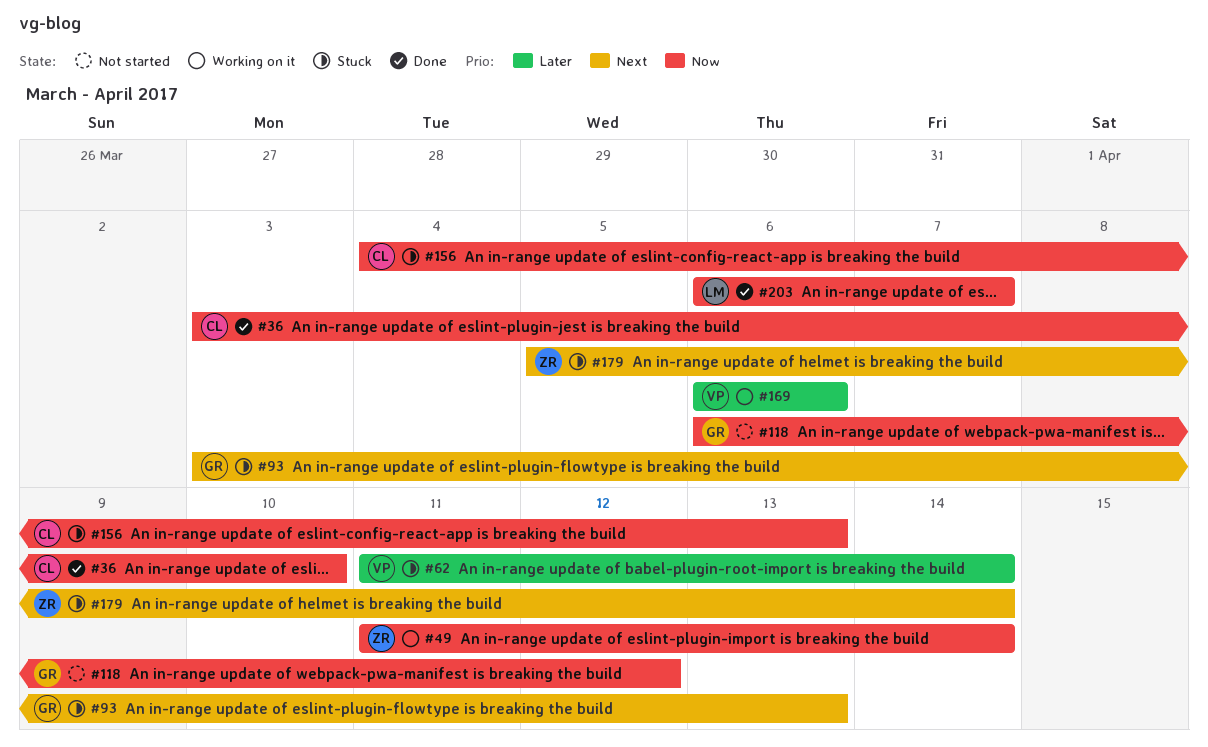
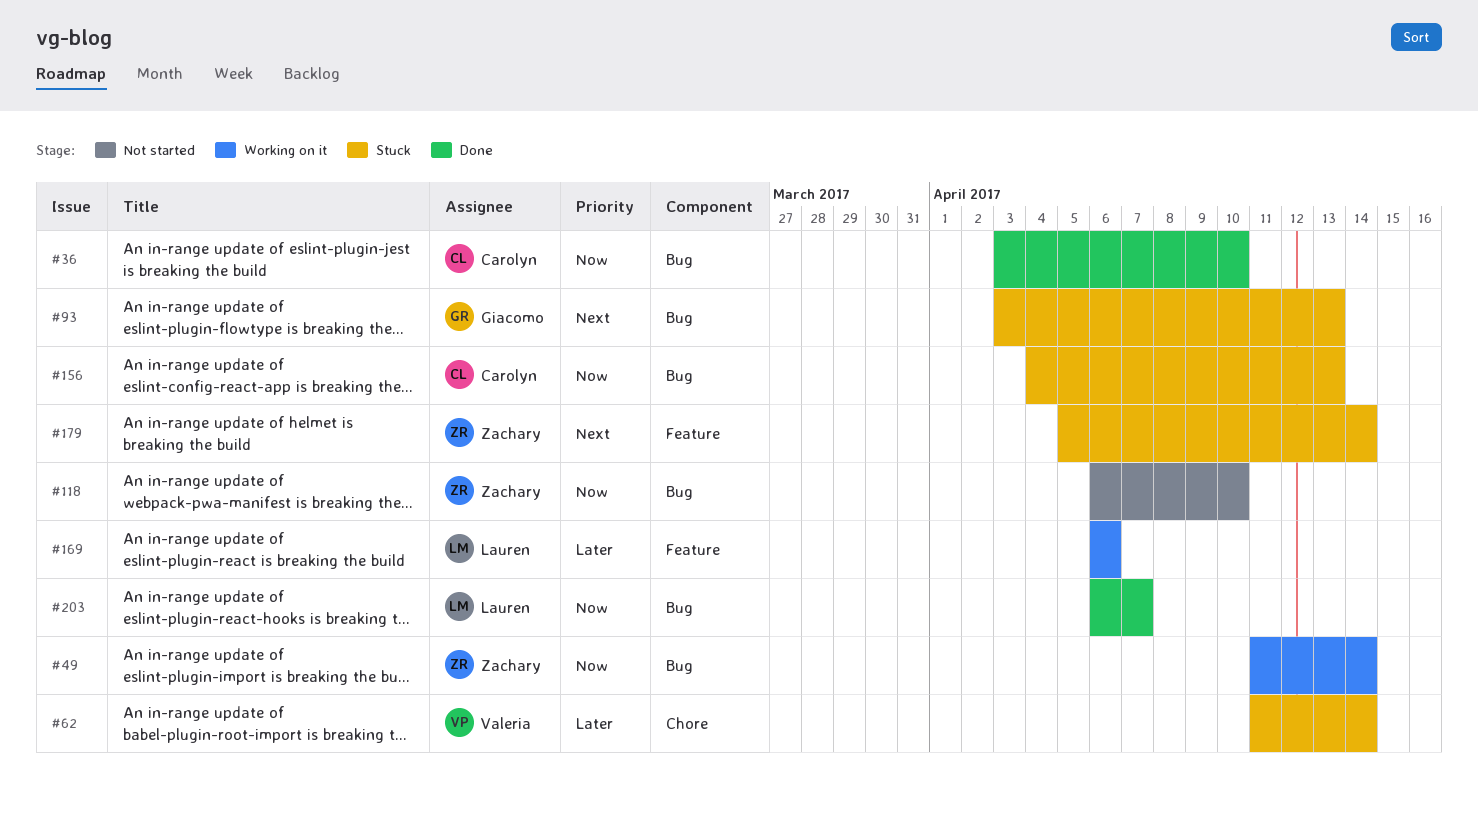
#118, owner: Giacomo -> Zachary
#118, due: Apr 12 -> Apr 10
#169, owner: Valeria -> Lauren

